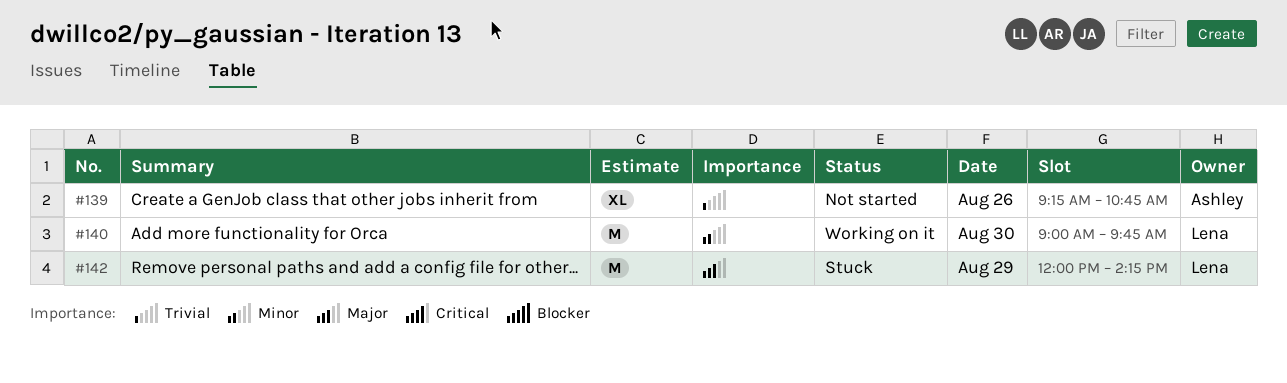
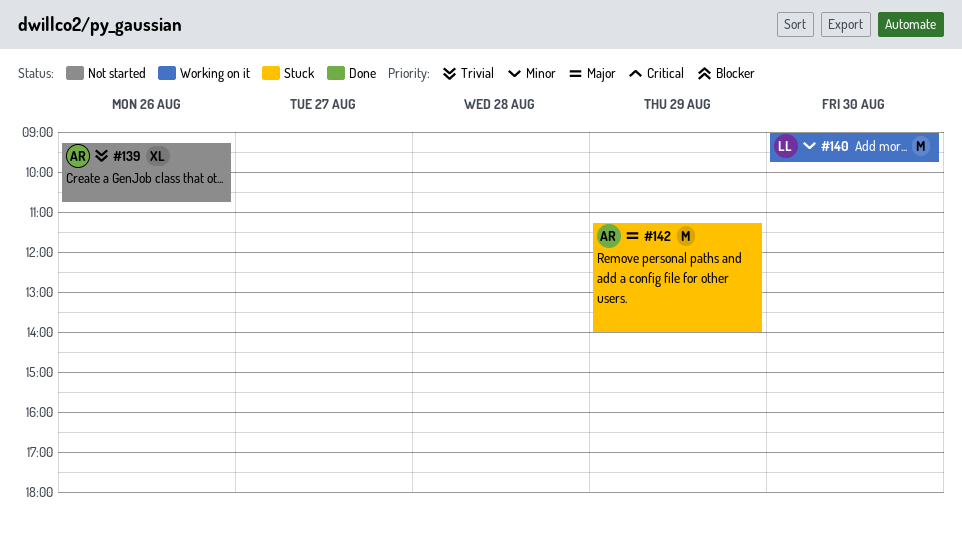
#142, owner: Lena -> Ashley
#142, begins: 12:00 -> 11:15
#142, ends: 14:15 -> 14:00

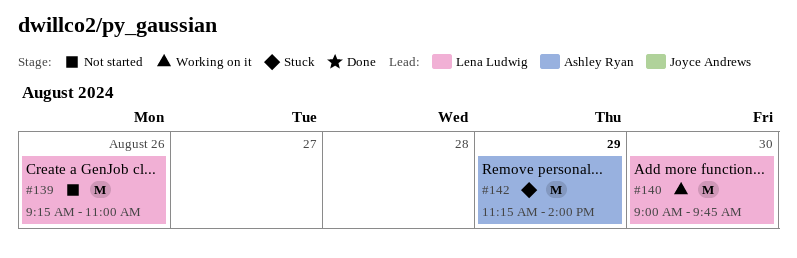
#139, owner: Ashley Ryan -> Lena Ludwig
#139, estimate: XL -> M
#139, ends: 10:45 -> 11:00

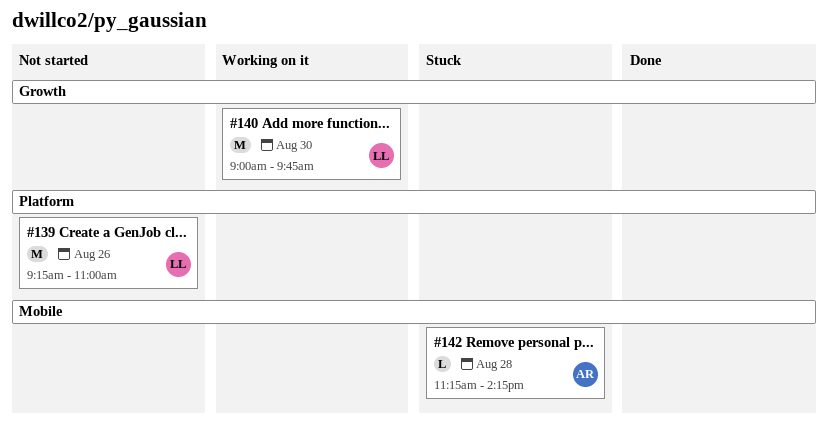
#142, estimate: M -> L
#142, day: Aug 29 -> Aug 28
#142, ends: 14:00 -> 14:15

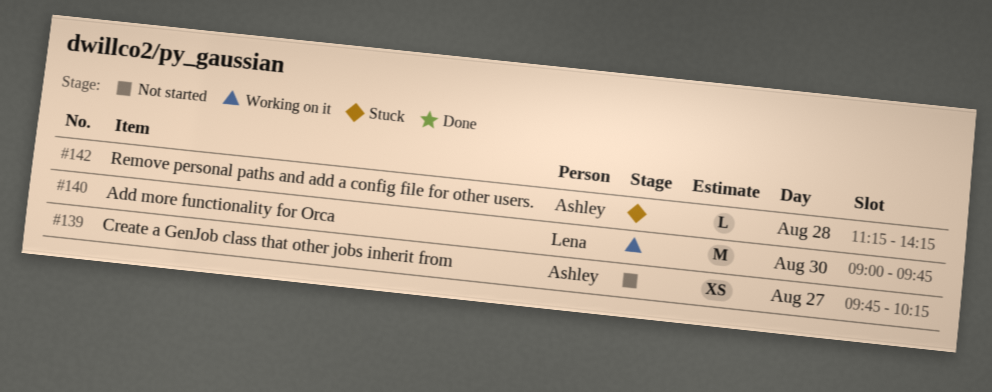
#139, owner: Lena -> Ashley
#139, estimate: M -> XS
#139, day: Aug 26 -> Aug 27
#139, begins: 09:15 -> 09:45
#139, ends: 11:00 -> 10:15

